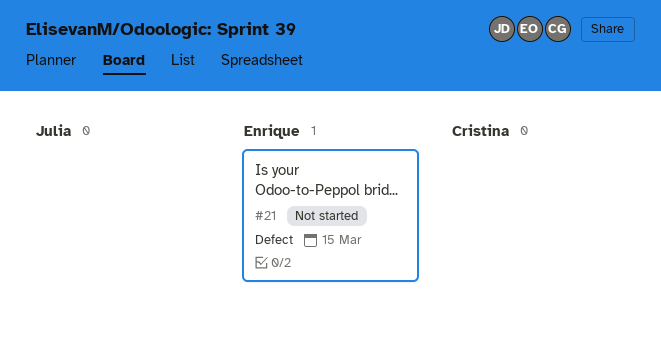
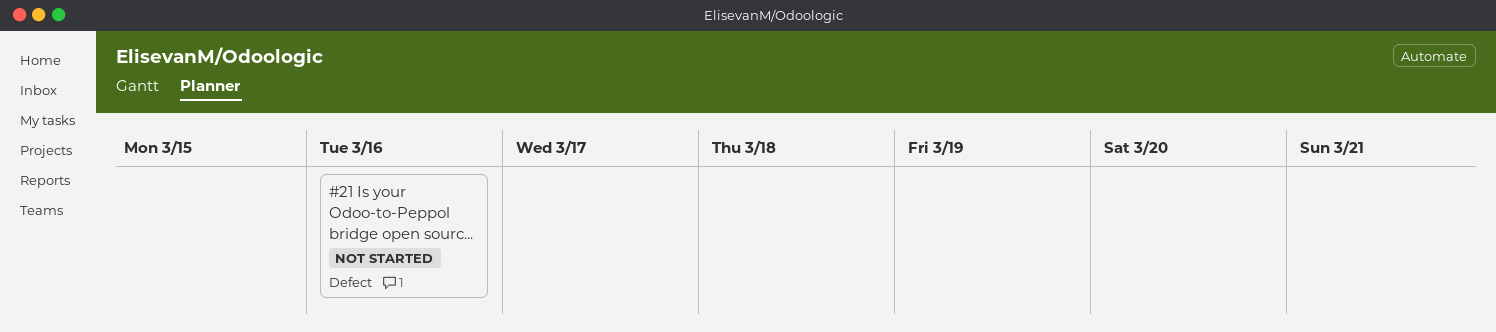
#21, due: Mar 15 -> Mar 16

